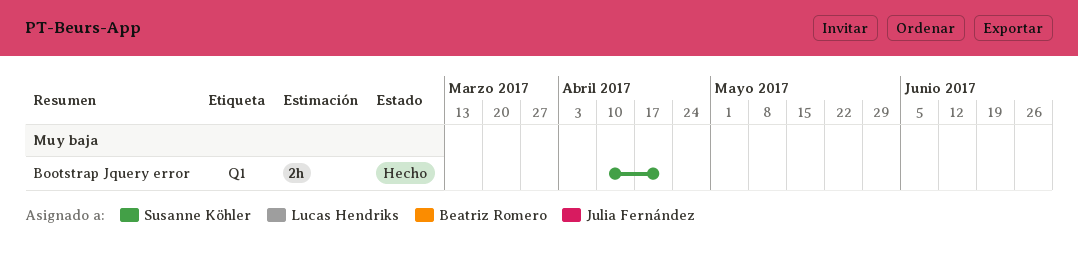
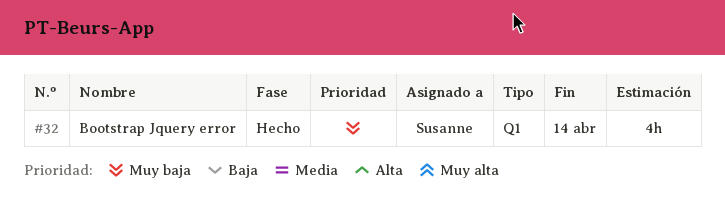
Bootstrap Jquery error, estimate: 2h -> 4h
Bootstrap Jquery error, due: Apr 21 -> Apr 14

